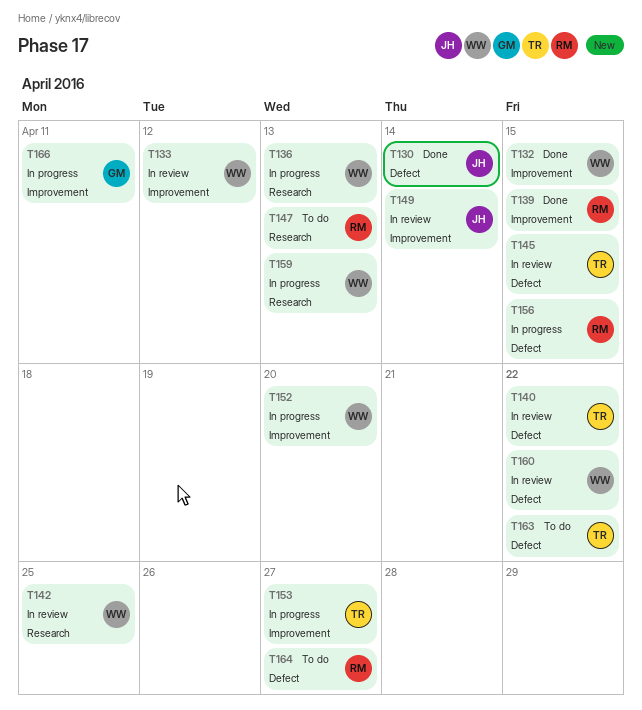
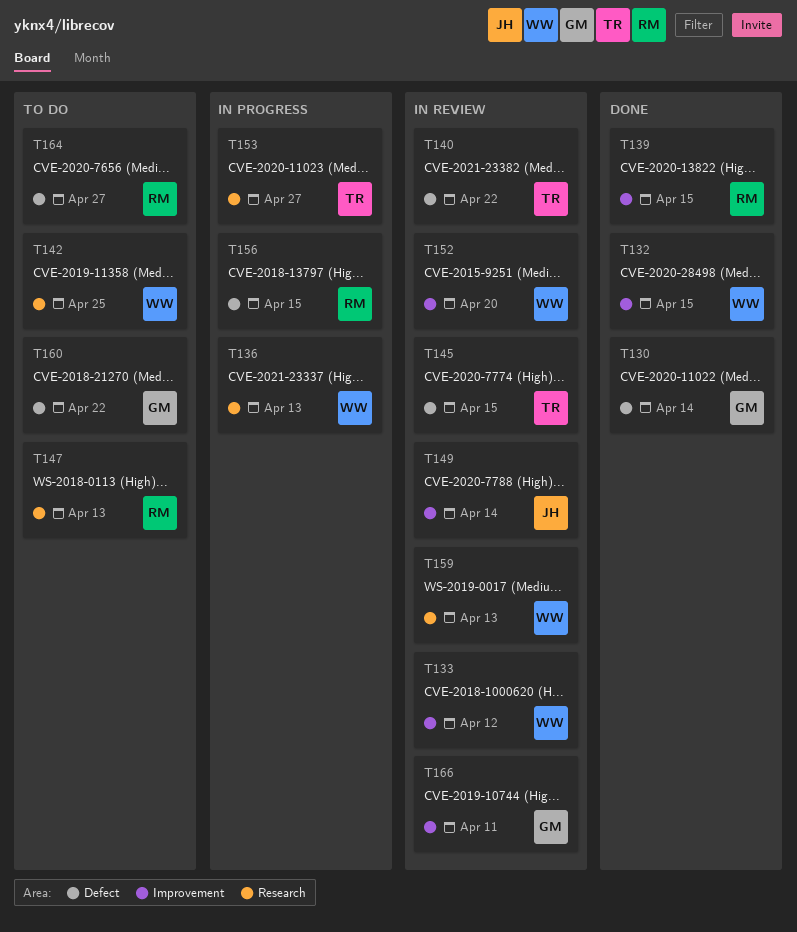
T130, owner: JH -> GM
T142, status: In review -> To do
T152, status: In progress -> In review
T153, label: Improvement -> Research
T159, status: In progress -> In review
T160, status: In review -> To do
T160, owner: WW -> GM
T163: present -> none
T166, status: In progress -> In review

